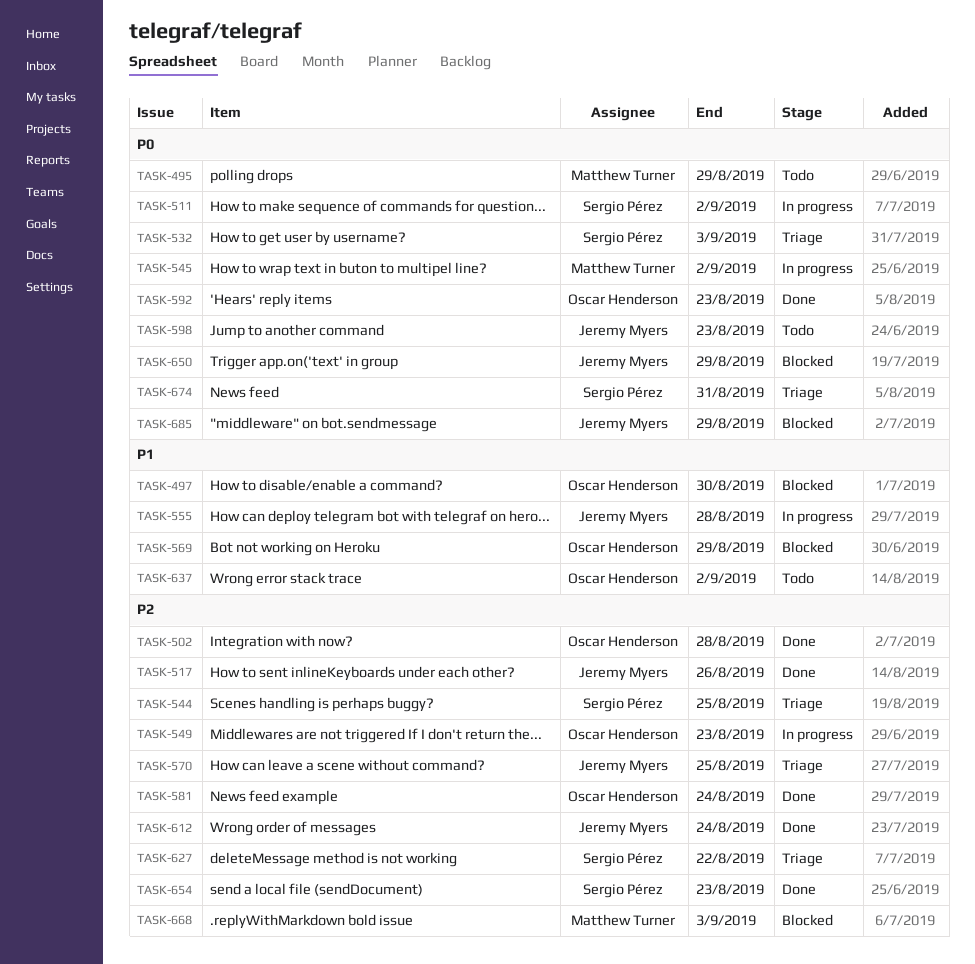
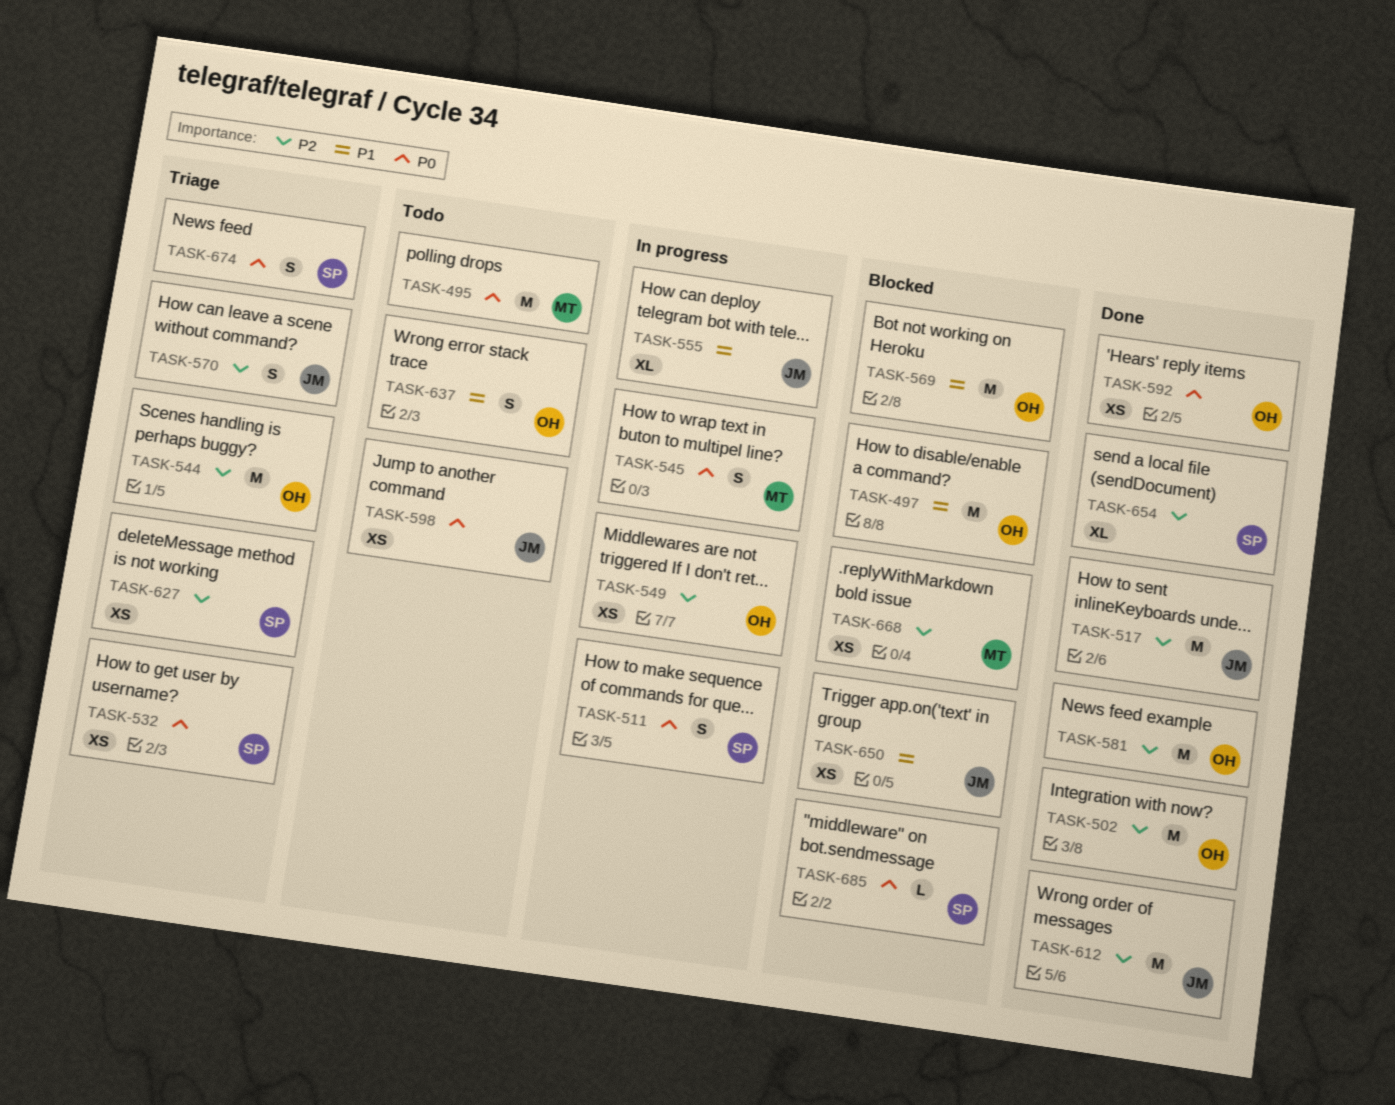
TASK-544, owner: Sergio Pérez -> Oscar Henderson
TASK-650, priority: P0 -> P1
TASK-685, owner: Jeremy Myers -> Sergio Pérez

